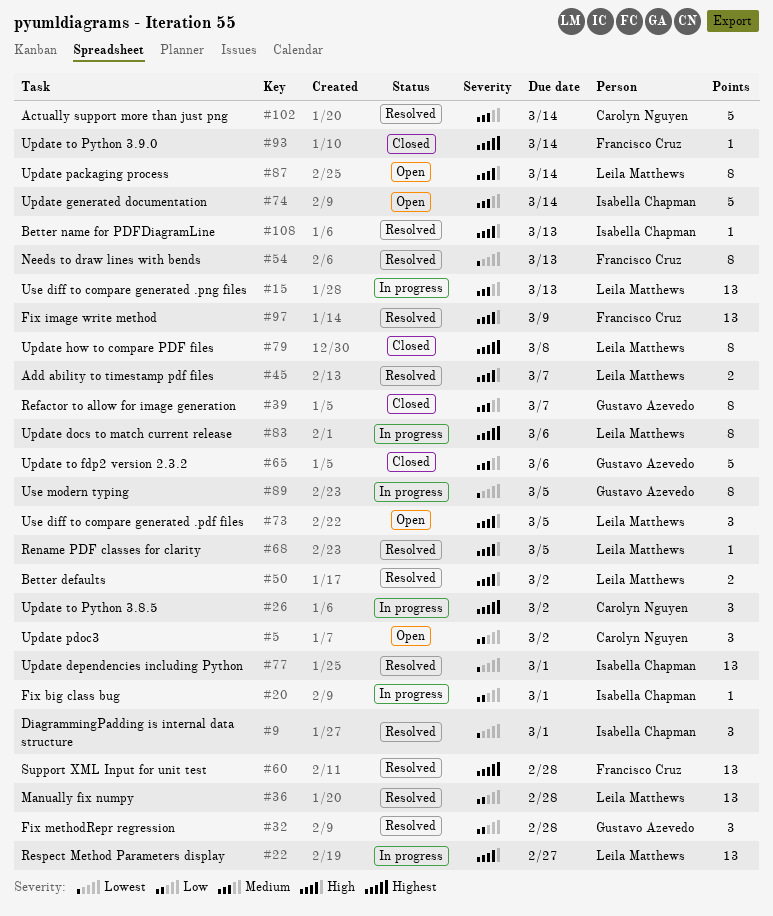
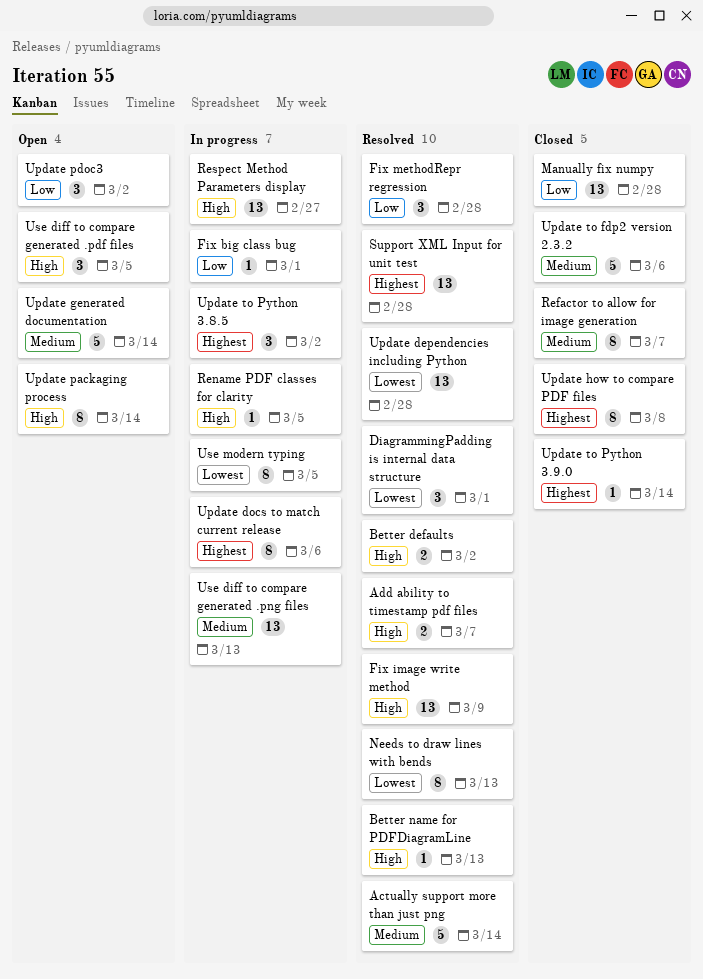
Manually fix numpy, status: Resolved -> Closed
Rename PDF classes for clarity, status: Resolved -> In progress
Update dependencies including Python, due: Mar 1 -> Feb 28

